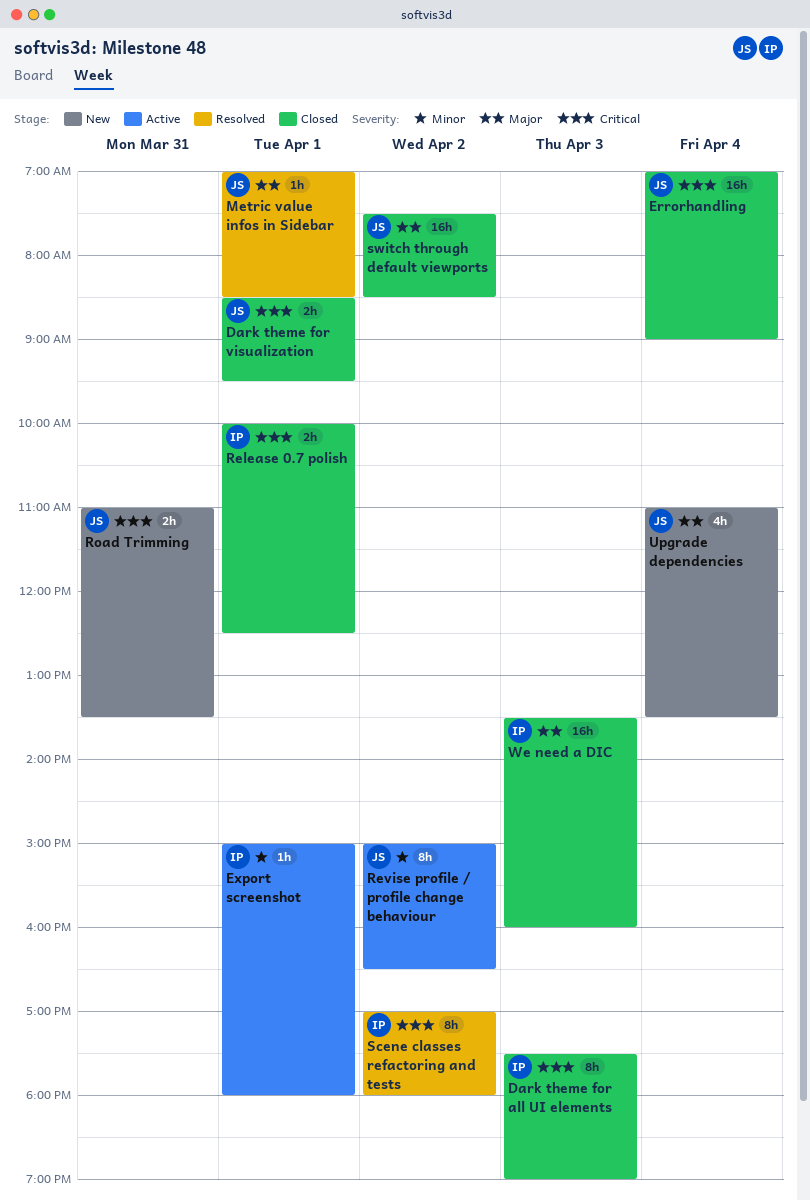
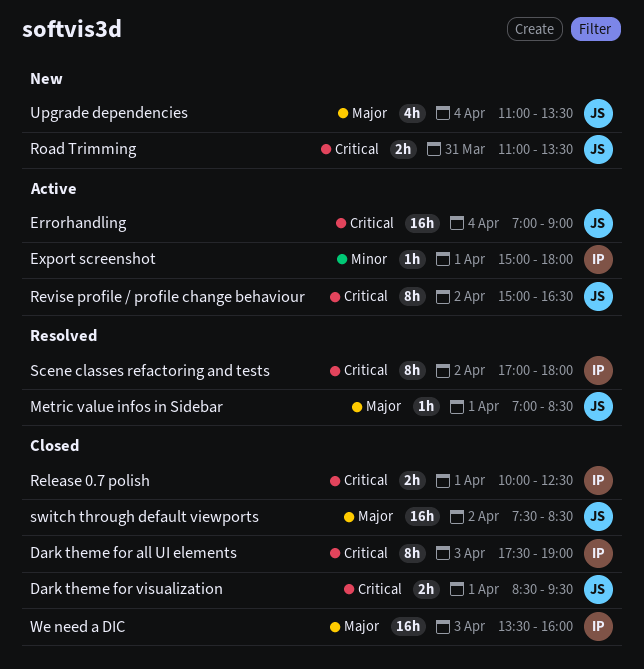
Errorhandling, status: Closed -> Active
Revise profile / profile change behaviour, priority: Minor -> Critical

